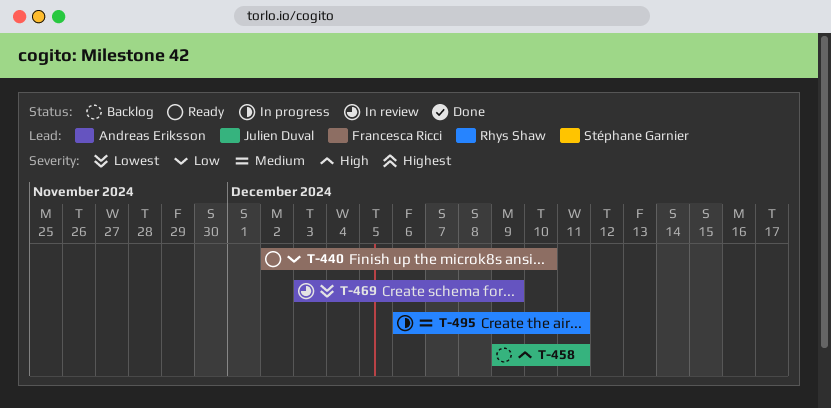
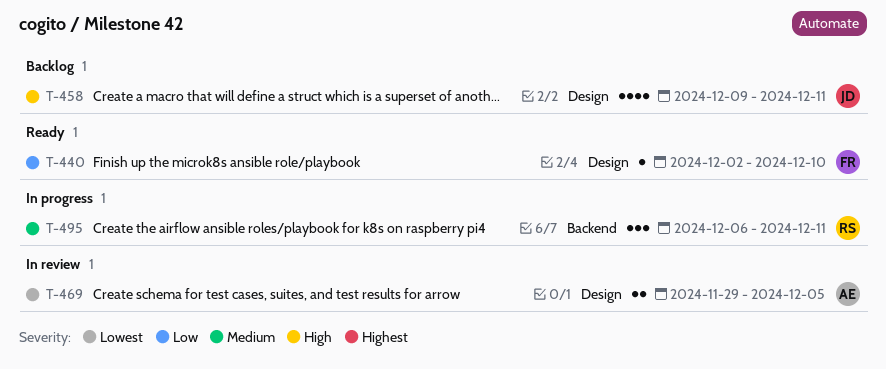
T-469, start: Dec 3 -> Nov 29
T-469, due: Dec 9 -> Dec 5

